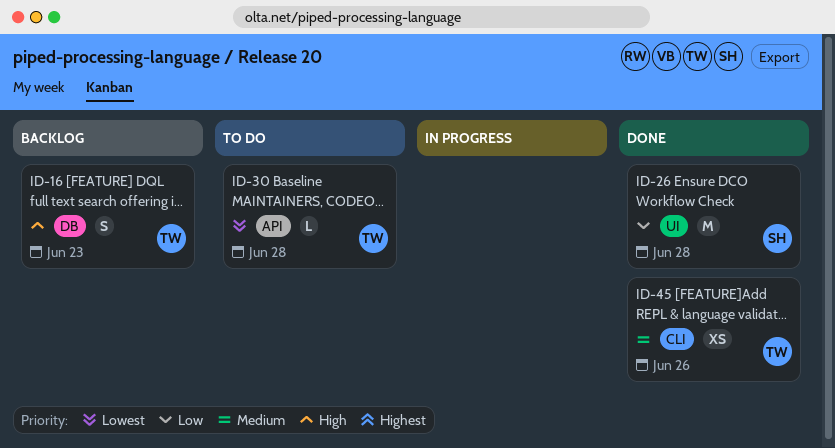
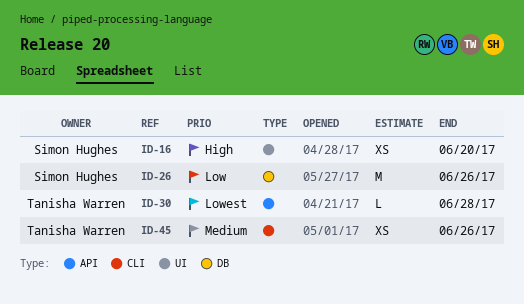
ID-16, owner: Tanisha Warren -> Simon Hughes
ID-16, label: DB -> UI
ID-16, estimate: S -> XS
ID-16, due: Jun 23 -> Jun 20
ID-26, label: UI -> DB
ID-26, due: Jun 28 -> Jun 26

